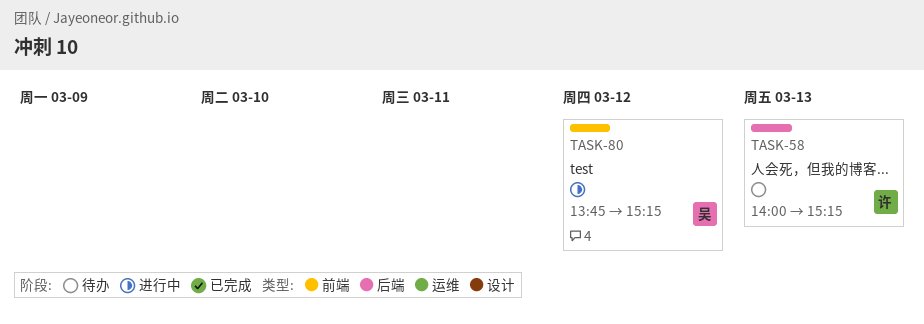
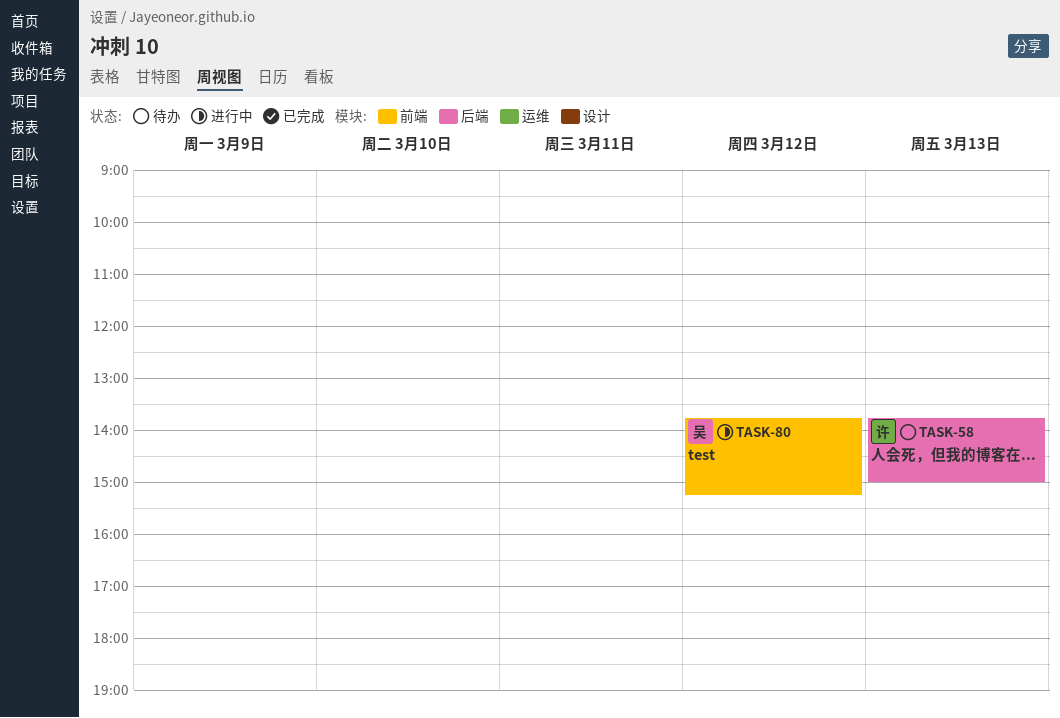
TASK-58, begins: 14:00 -> 13:45
TASK-58, ends: 15:15 -> 15:00

